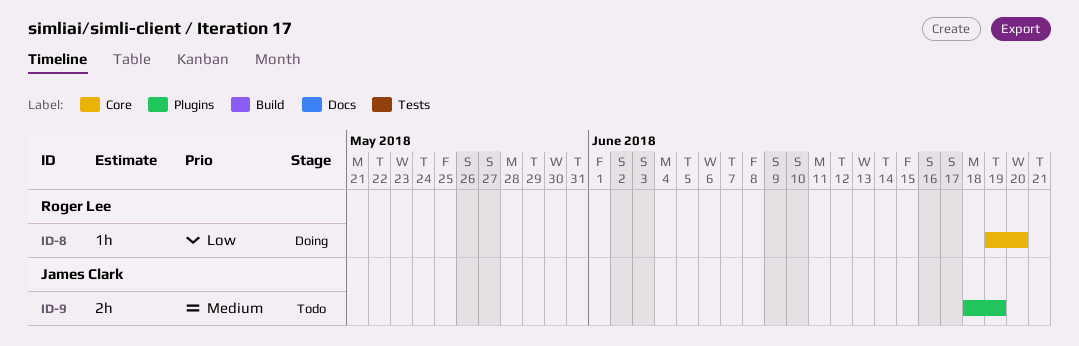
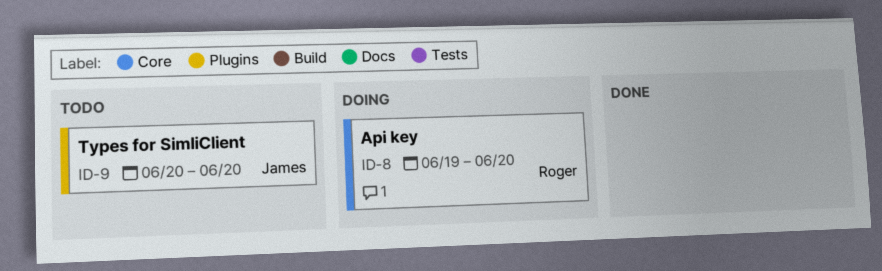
ID-9, start: Jun 18 -> Jun 20
ID-9, due: Jun 19 -> Jun 20

